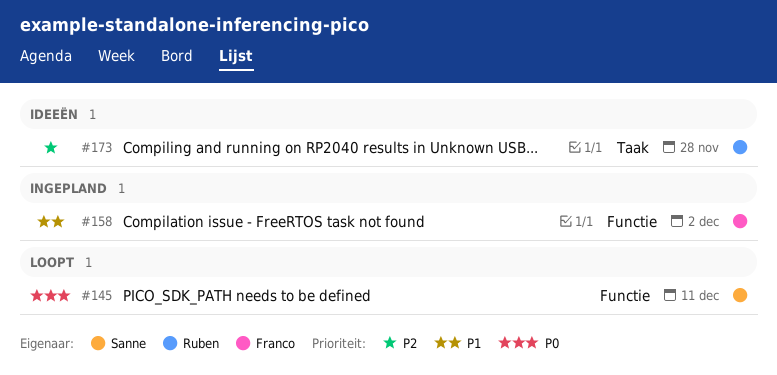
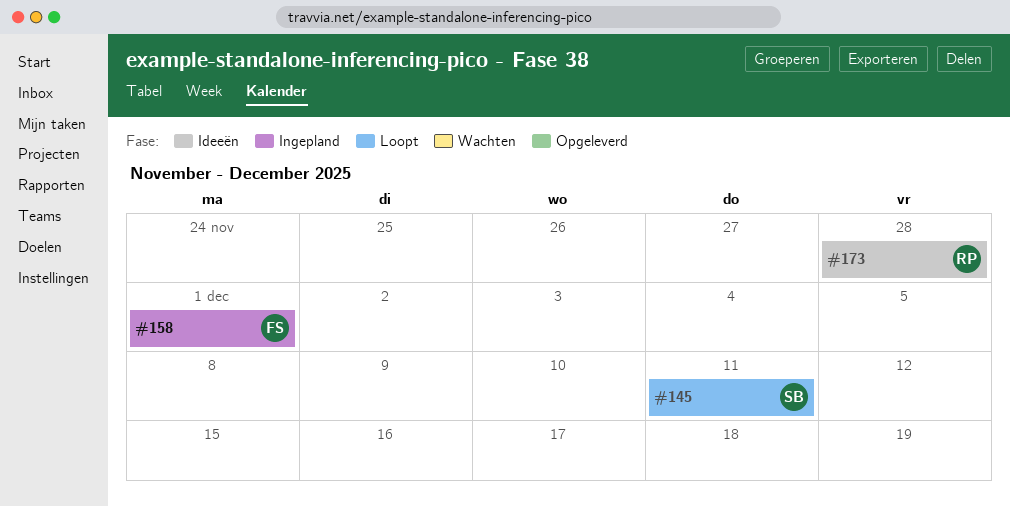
#158, due: Dec 2 -> Dec 1

